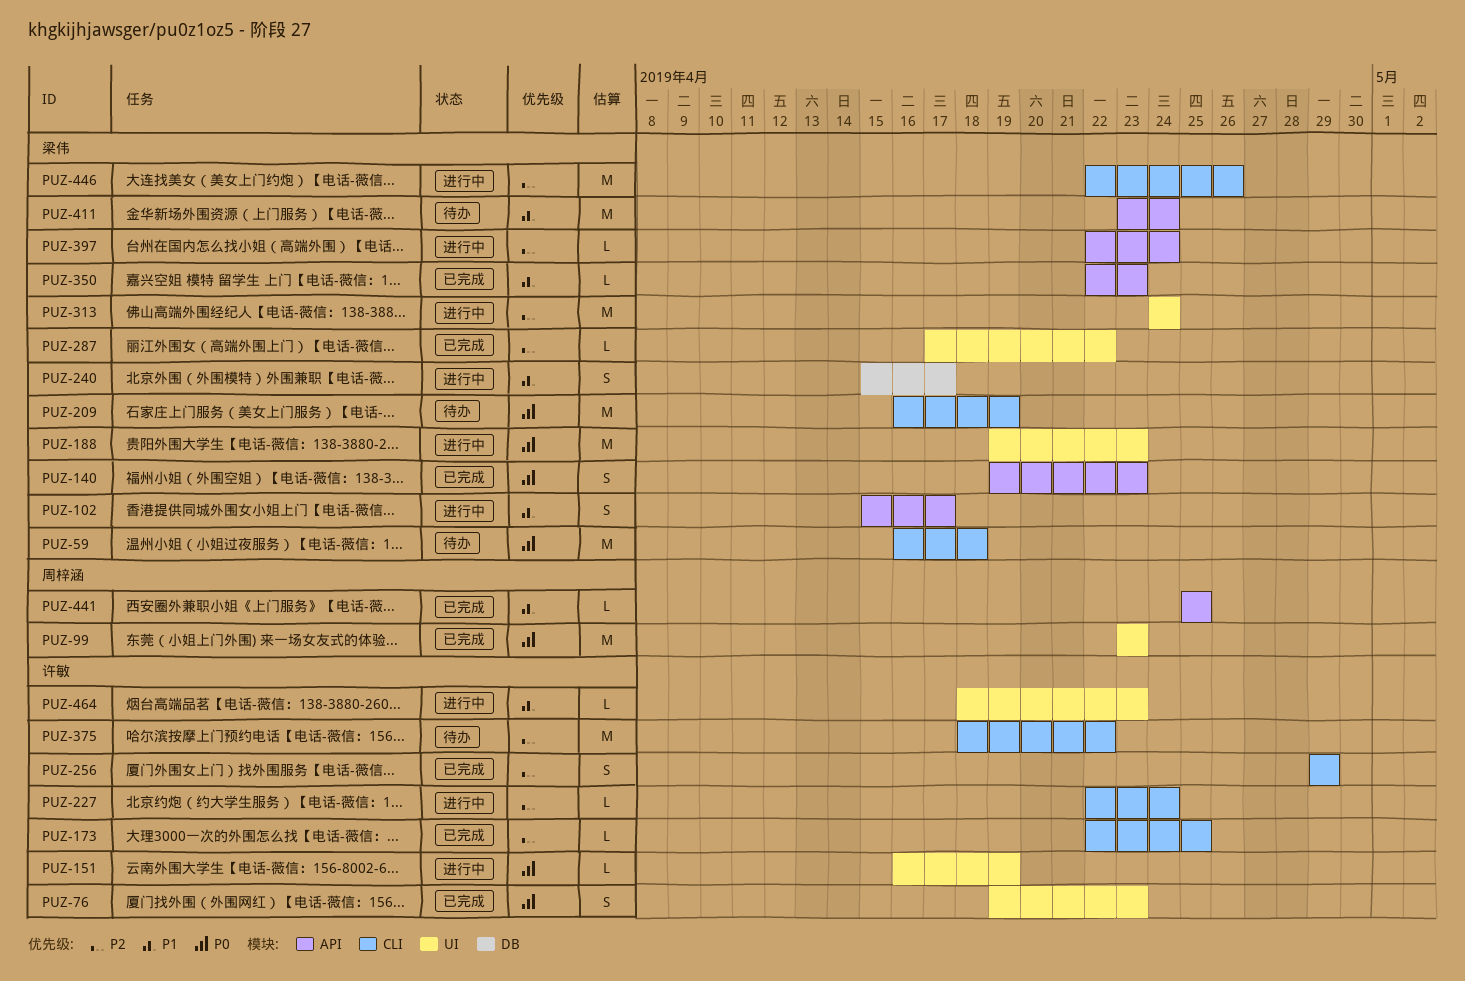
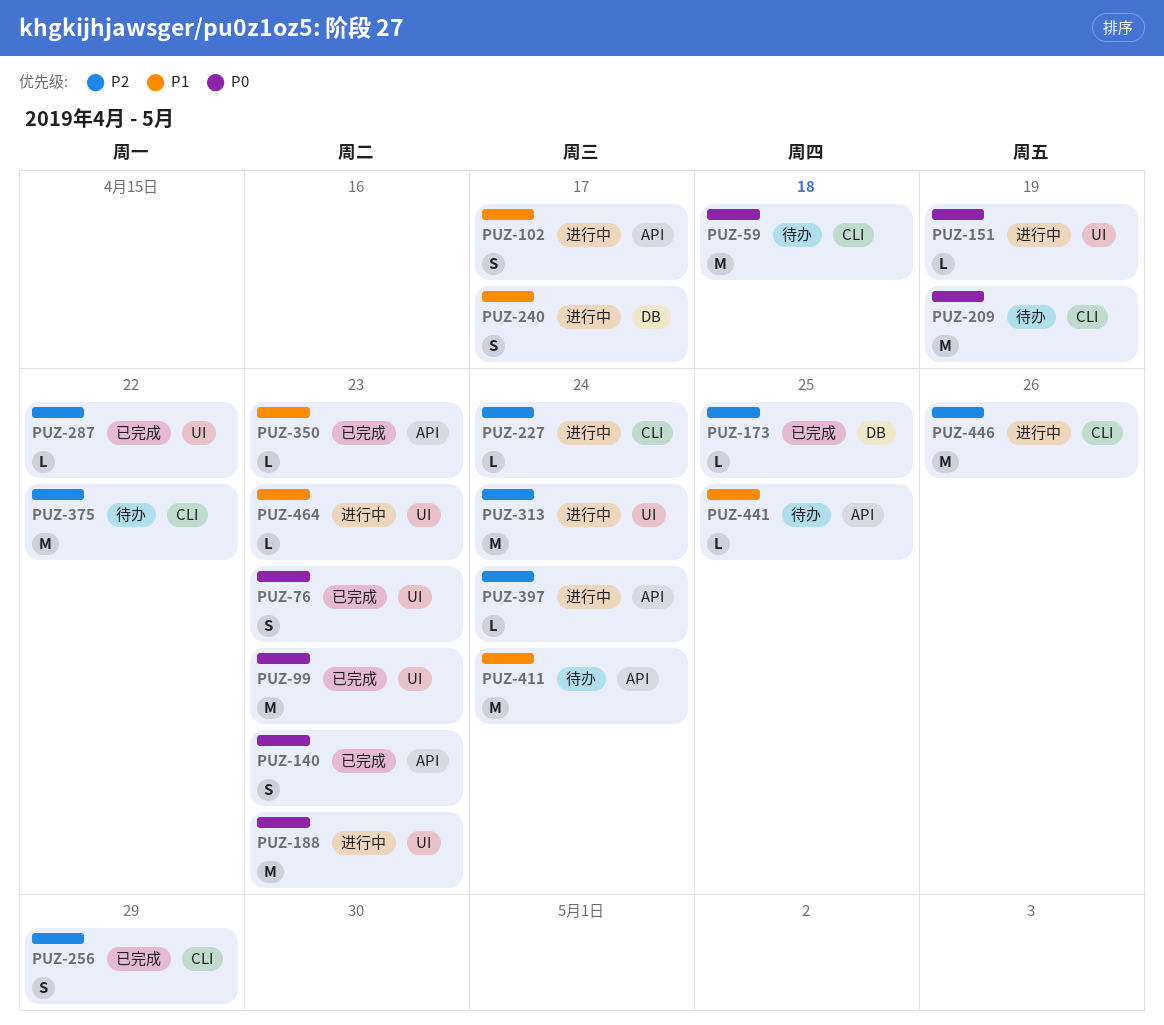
PUZ-173, label: CLI -> DB
PUZ-441, status: 已完成 -> 待办

